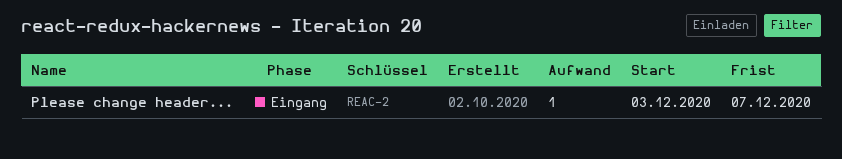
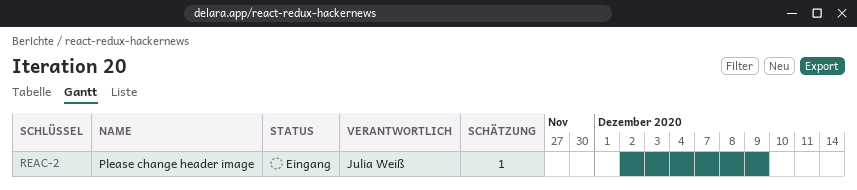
REAC-2, start: Dec 3 -> Dec 2
REAC-2, due: Dec 7 -> Dec 9

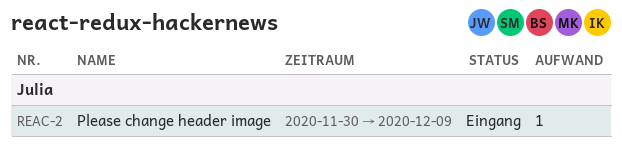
REAC-2, start: Dec 2 -> Nov 30

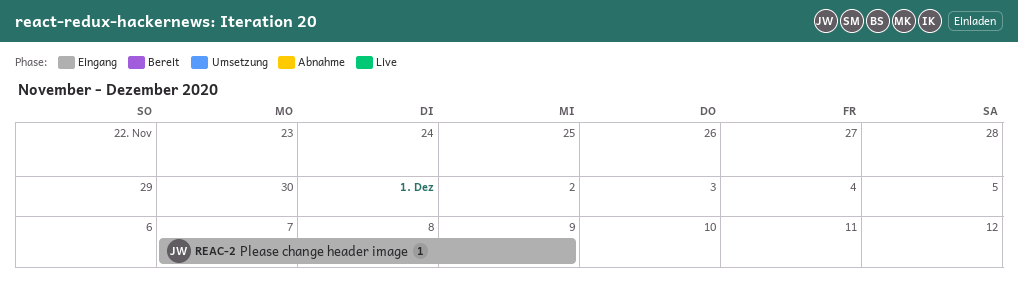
REAC-2, start: Nov 30 -> Dec 7

